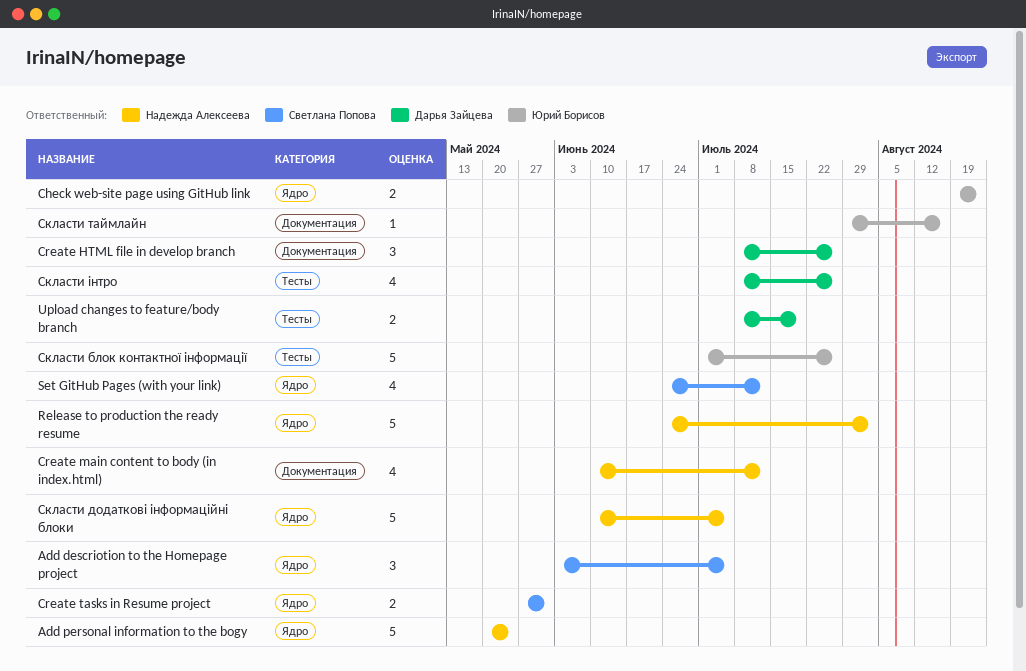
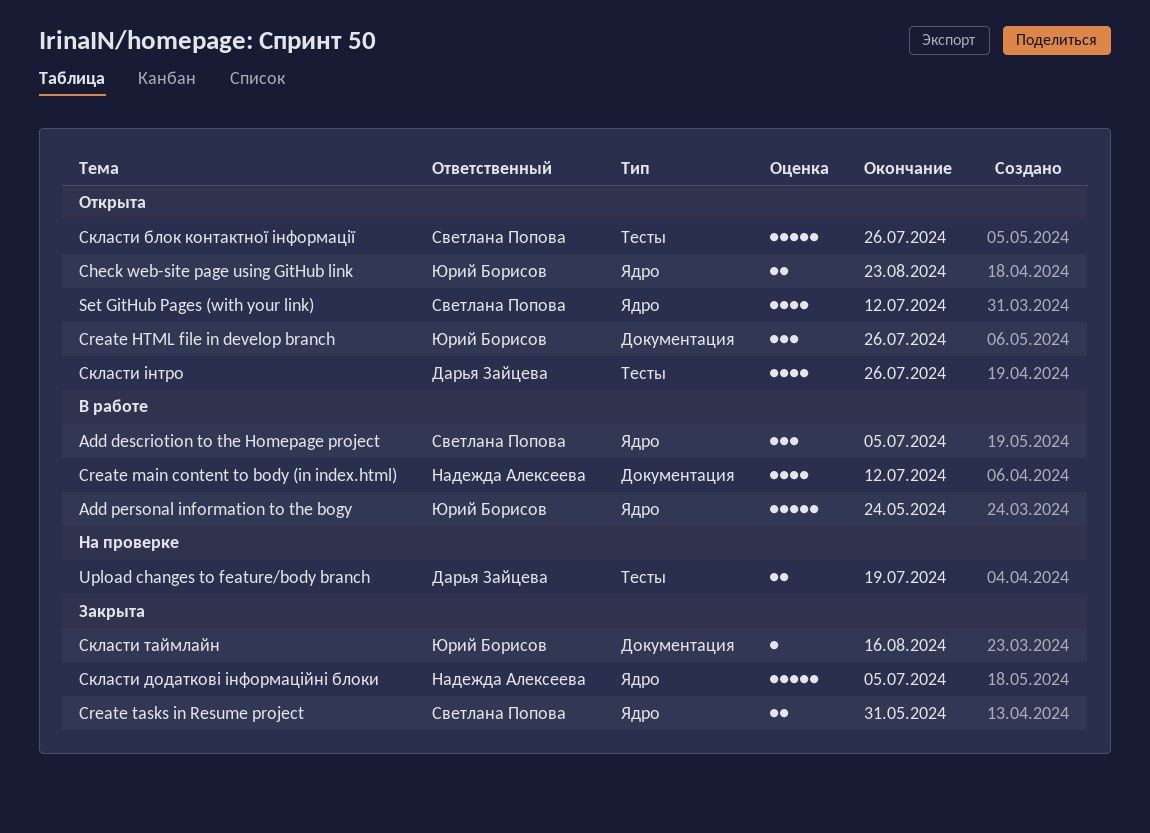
Add personal information to the bogy, owner: Надежда Алексеева -> Юрий Борисов
Create HTML file in develop branch, owner: Дарья Зайцева -> Юрий Борисов
Release to production the ready resume: present -> none
Скласти блок контактної інформації, owner: Юрий Борисов -> Светлана Попова

